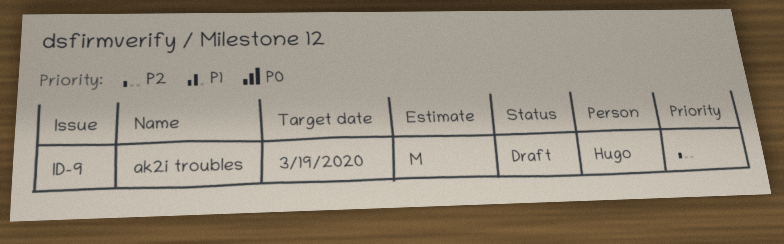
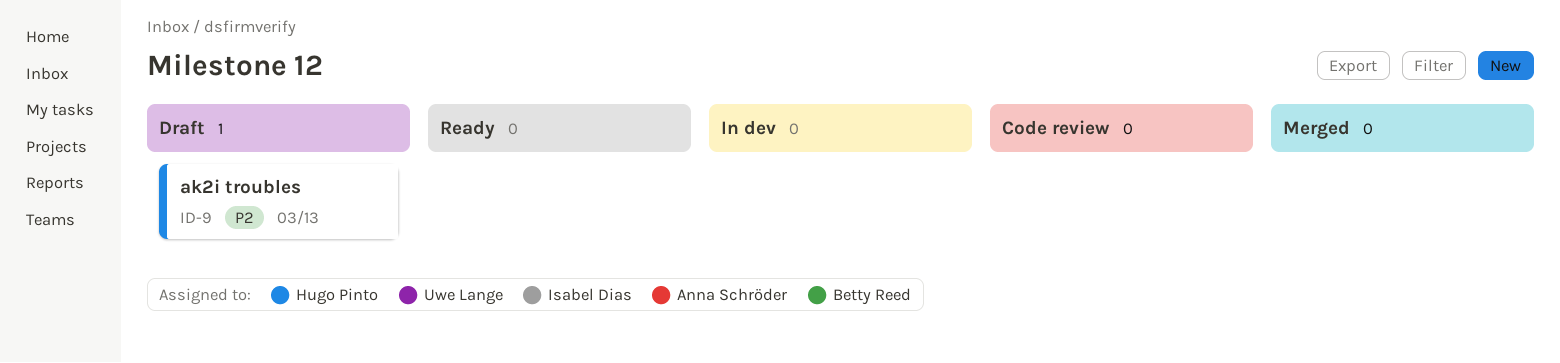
ID-9, due: Mar 19 -> Mar 13

